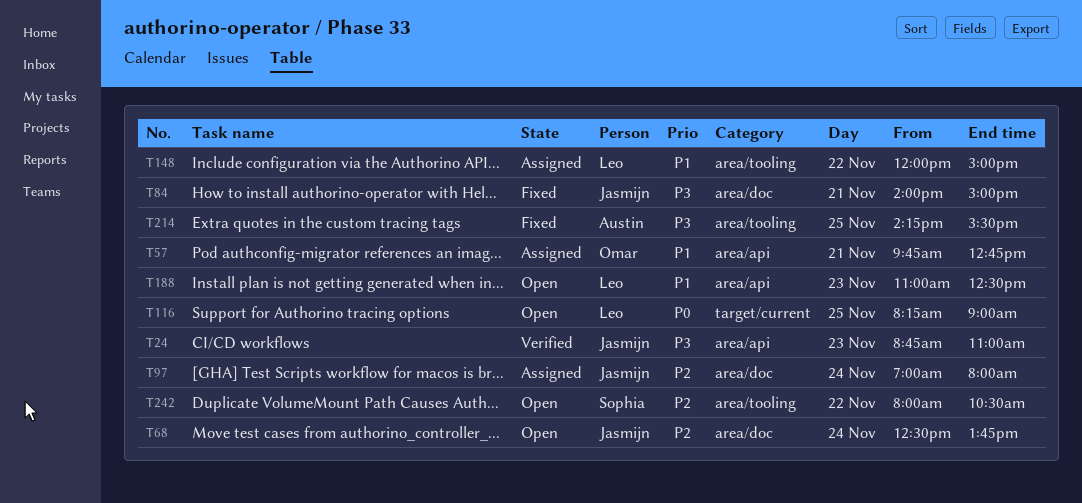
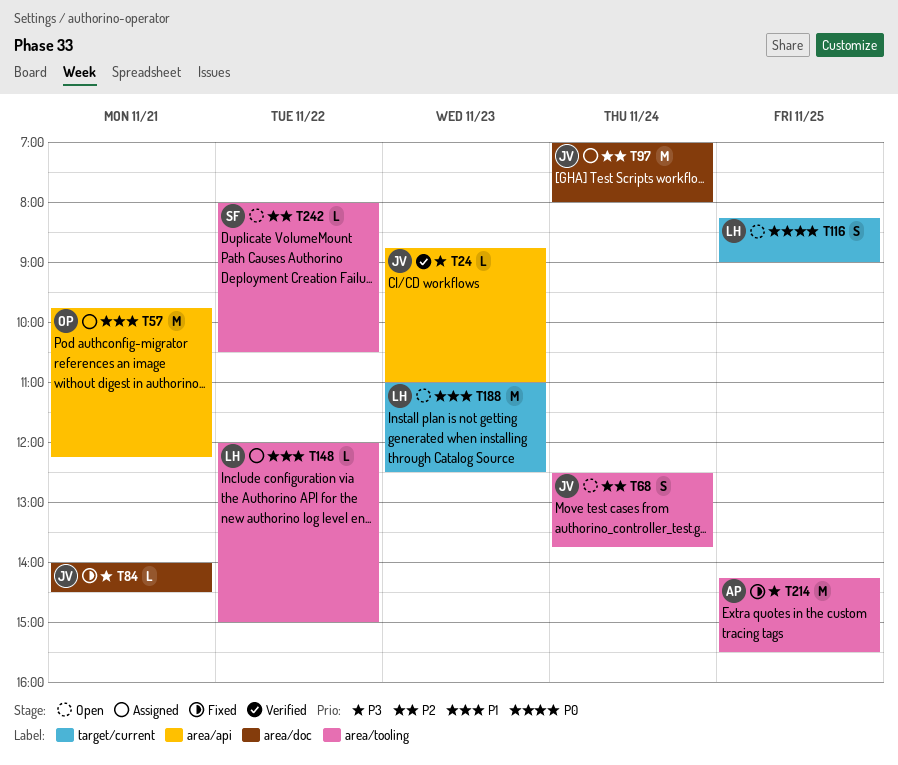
T57, ends: 12:45 -> 12:15
T68, label: area/doc -> area/tooling
T84, ends: 15:00 -> 14:30
T188, label: area/api -> target/current

